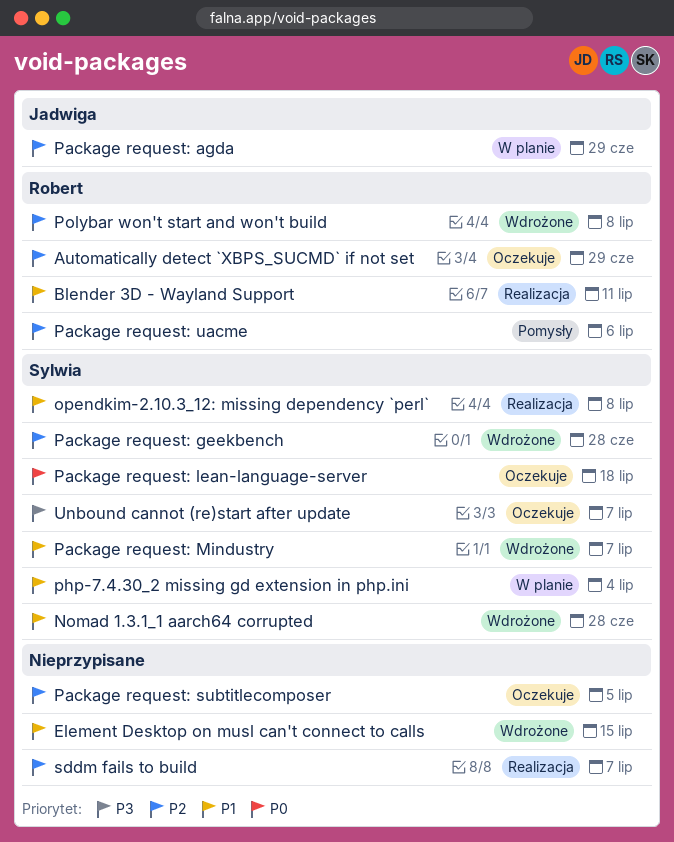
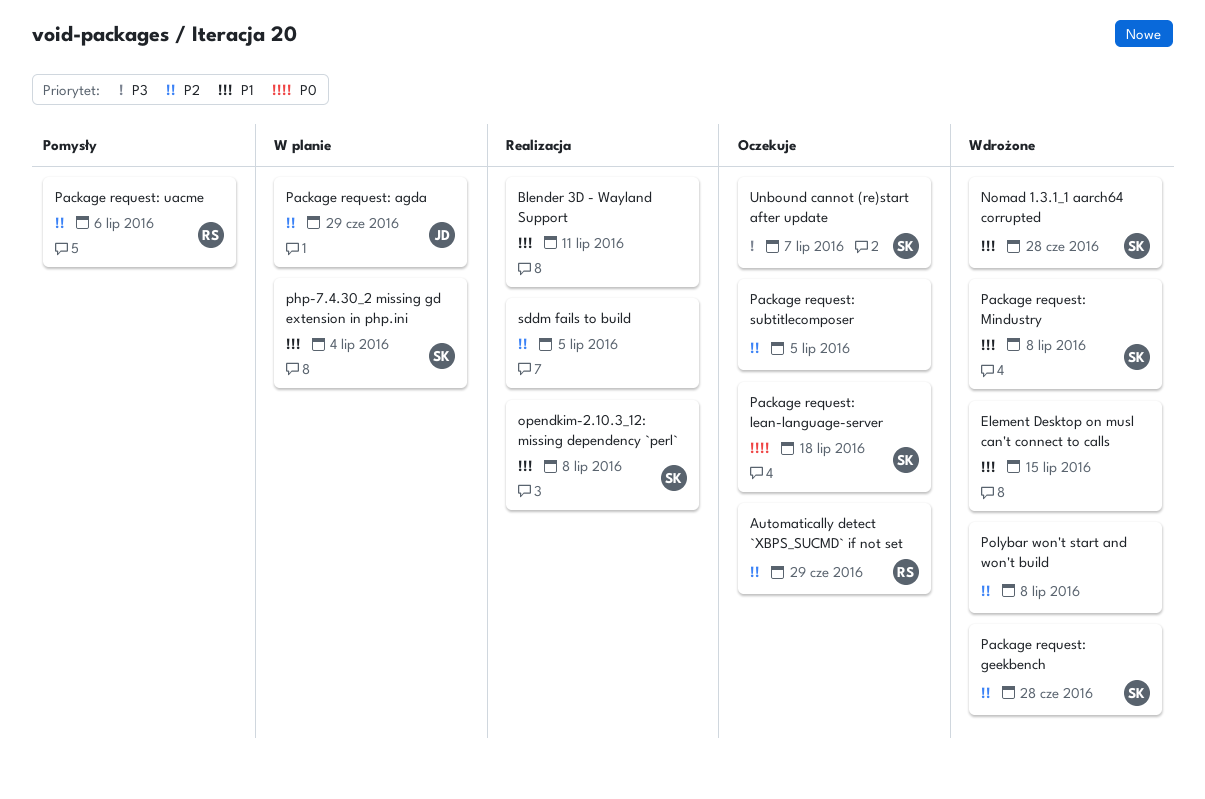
Blender 3D - Wayland Support, owner: Robert -> none
Package request: Mindustry, due: Jul 7 -> Jul 8
Polybar won't start and won't build, owner: Robert -> none
sddm fails to build, due: Jul 7 -> Jul 5

